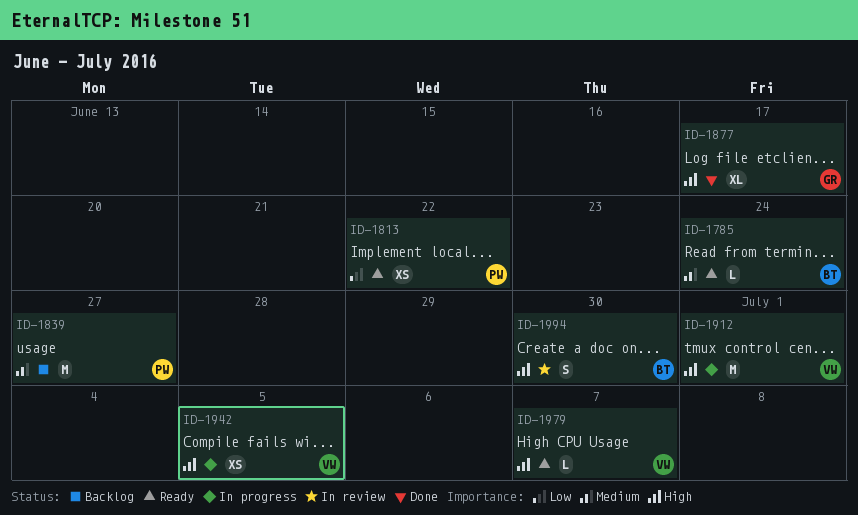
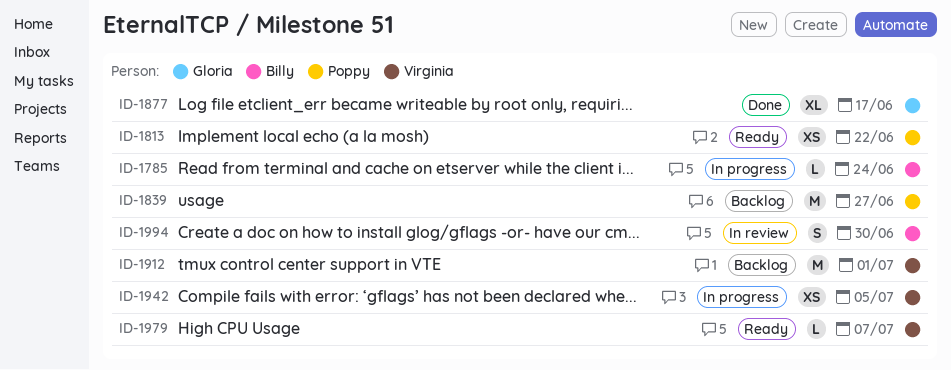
ID-1785, status: Ready -> In progress
ID-1912, status: In progress -> Backlog

